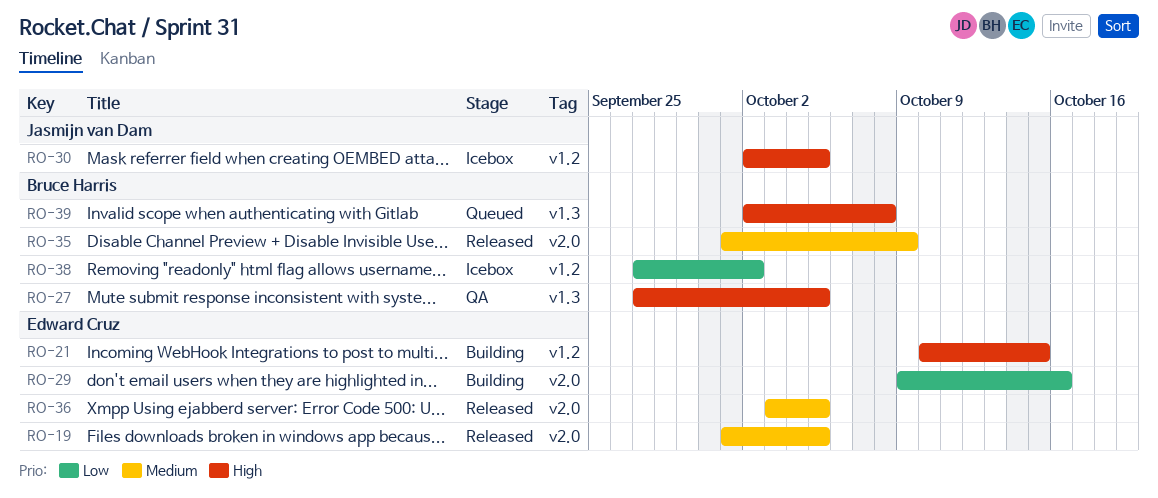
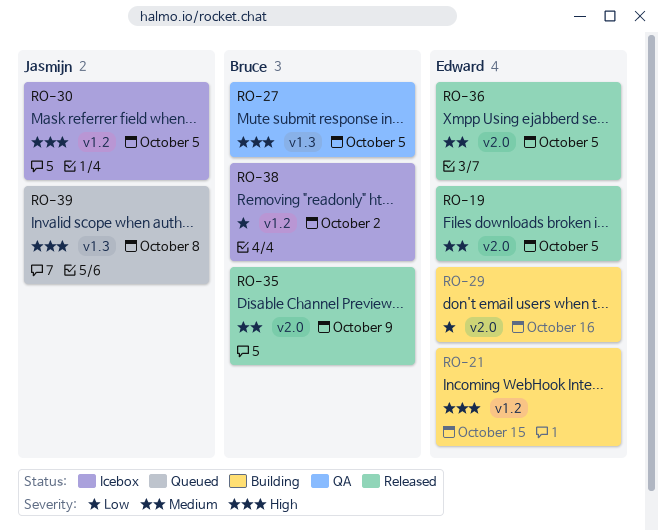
RO-39, owner: Bruce Harris -> Jasmijn van Dam

